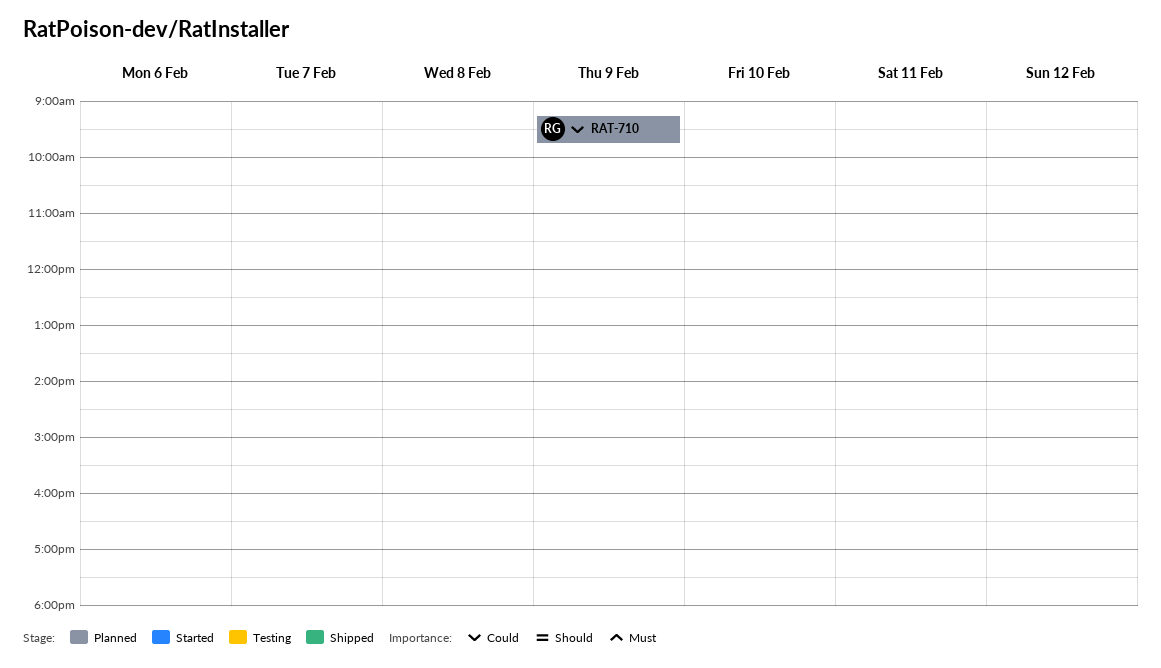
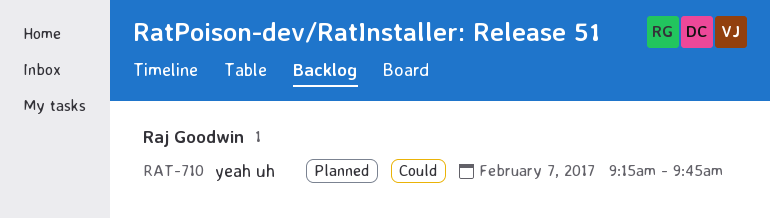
RAT-710, day: Feb 9 -> Feb 7

